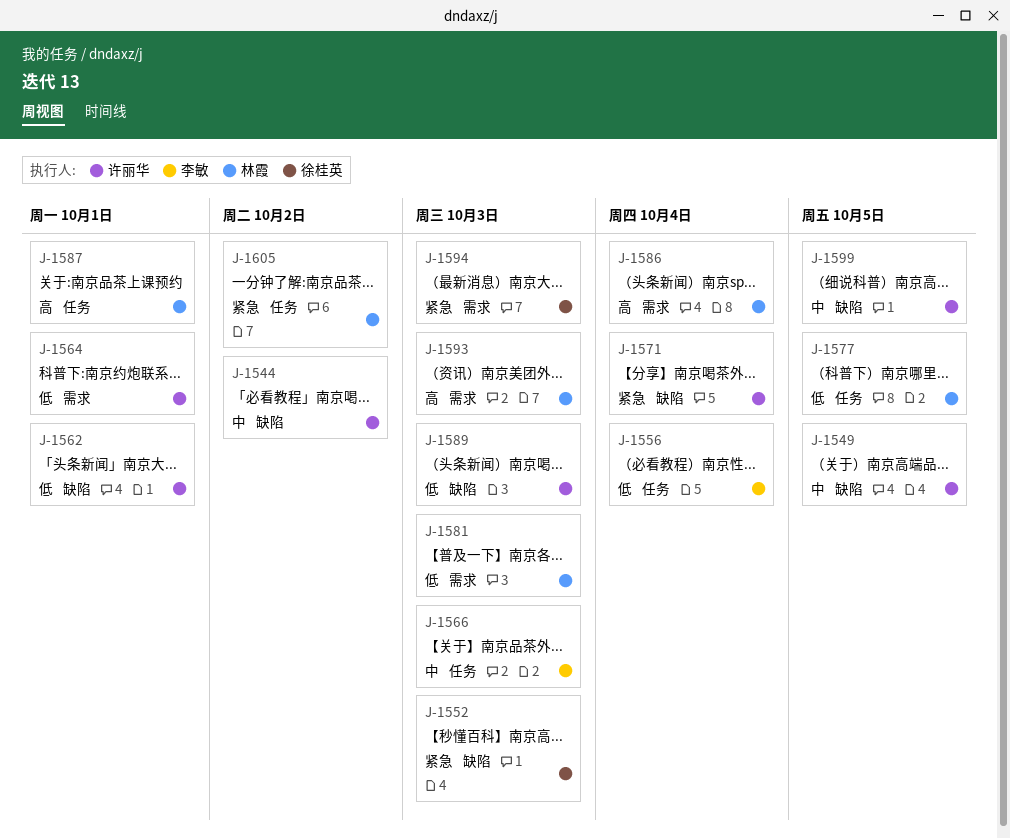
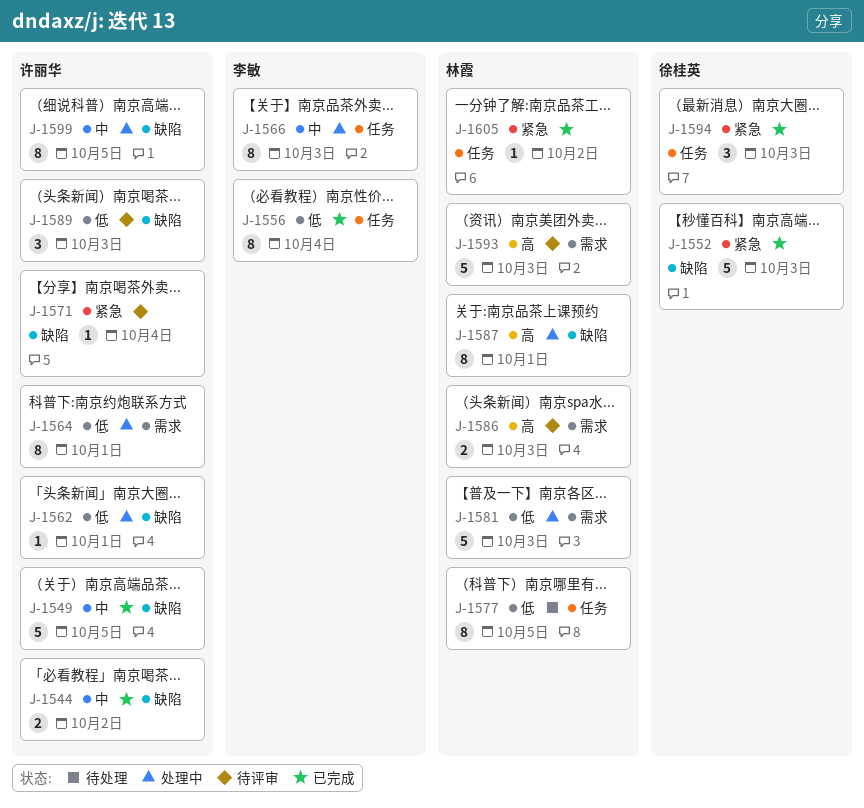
J-1586, due: Oct 4 -> Oct 3
J-1587, label: 任务 -> 缺陷
J-1594, label: 需求 -> 任务

